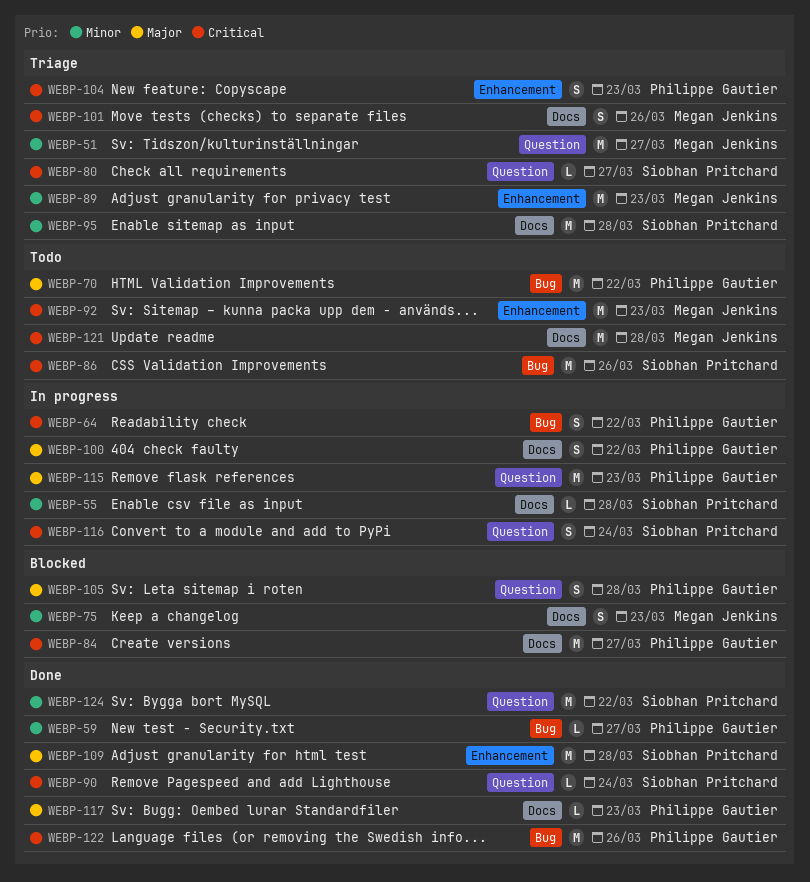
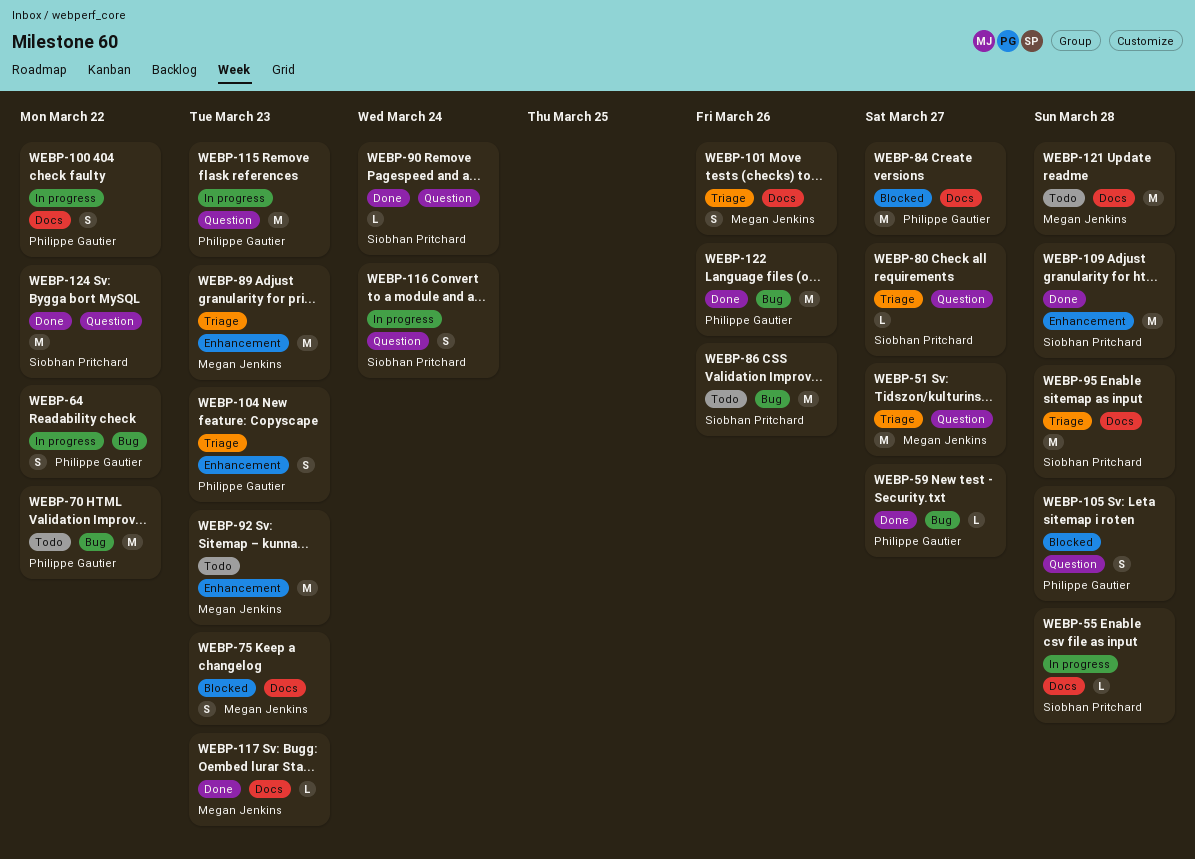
WEBP-117, owner: Philippe Gautier -> Megan Jenkins

